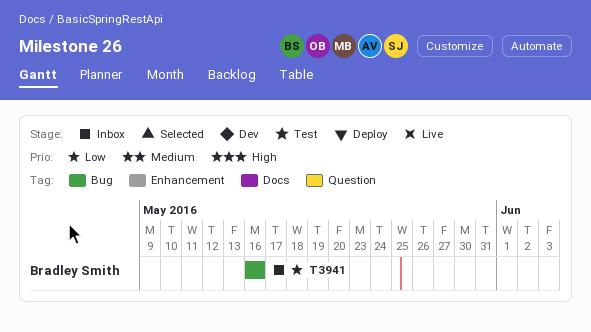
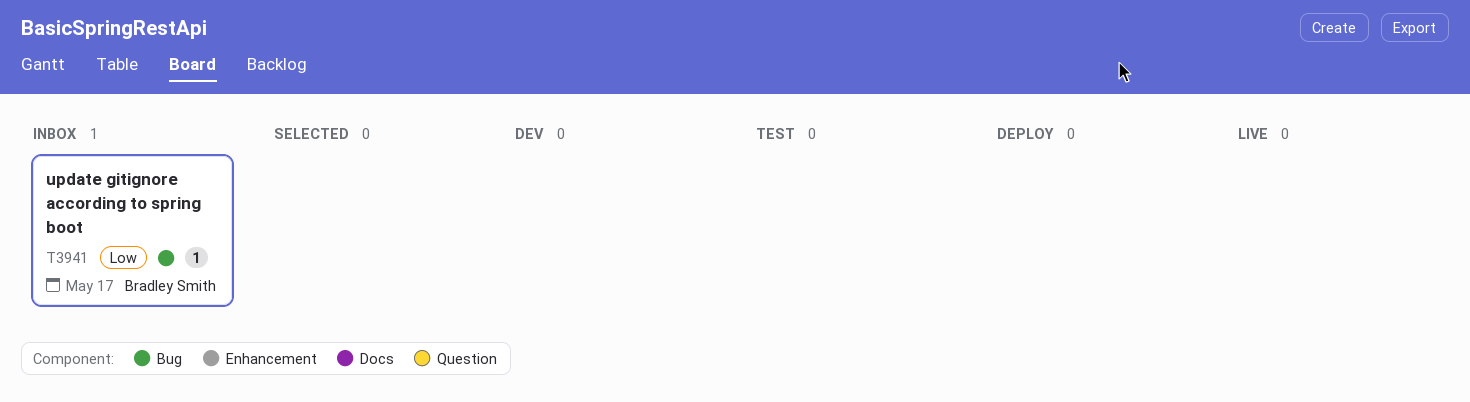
T3941, due: May 16 -> May 17

